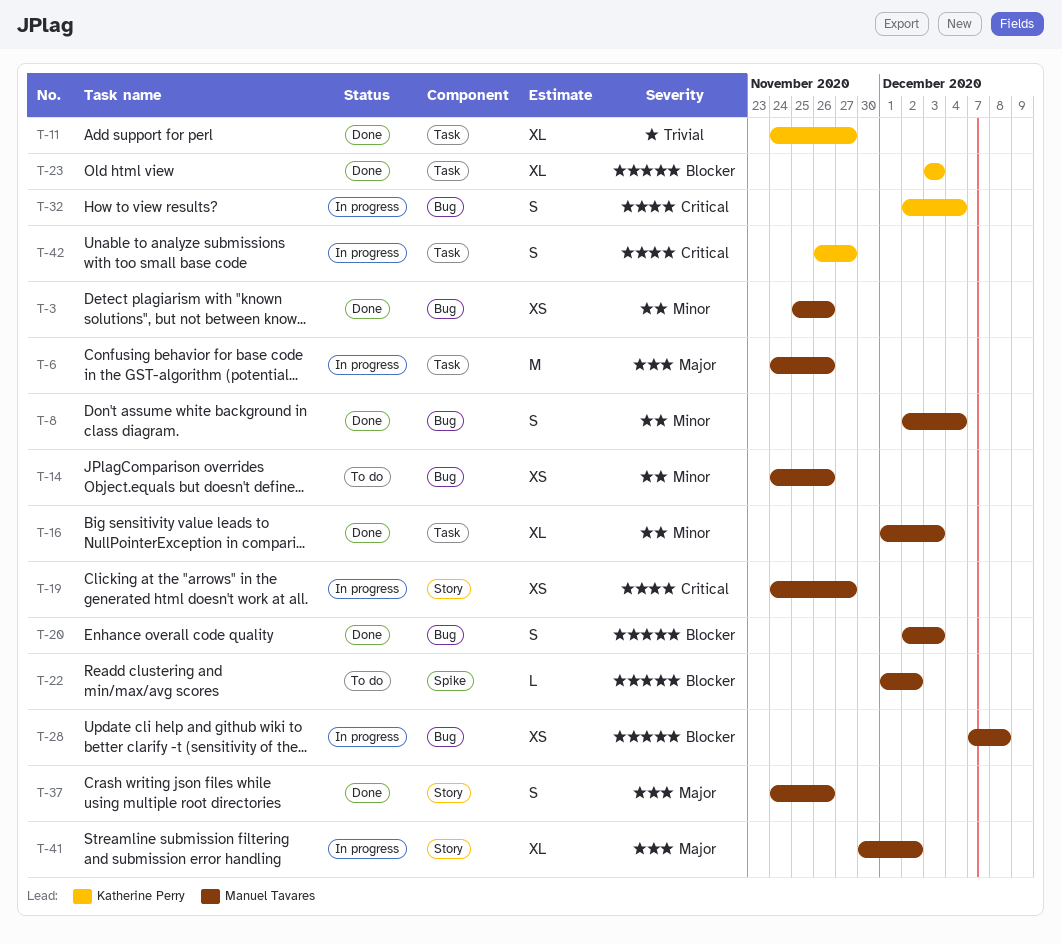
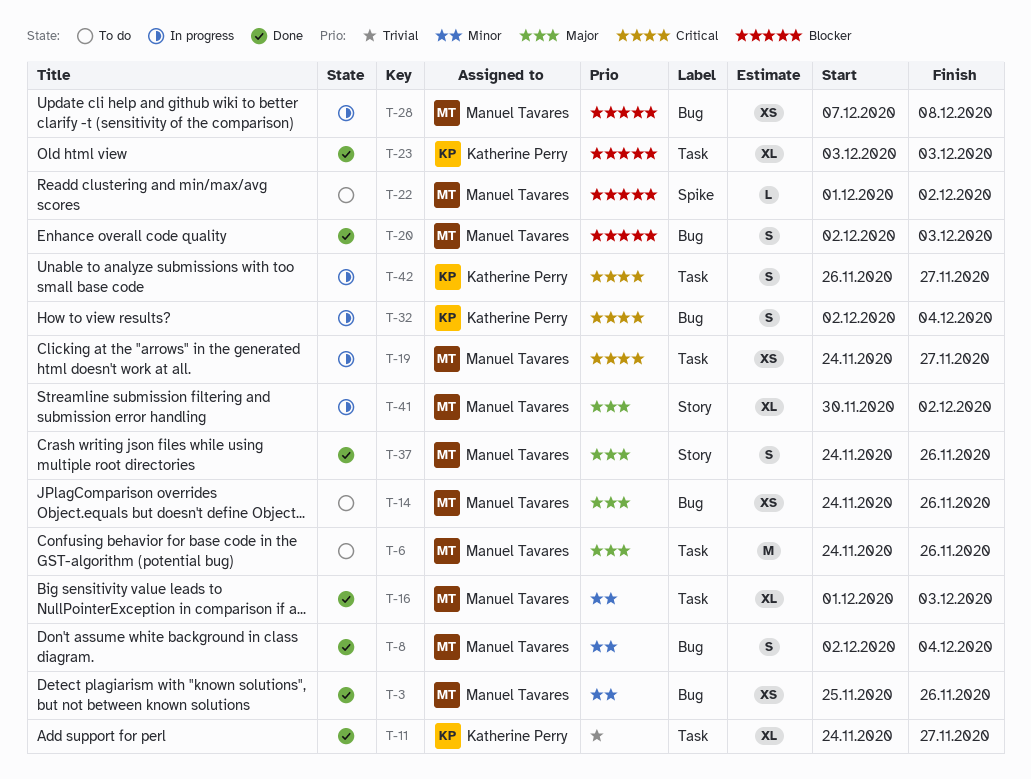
T-6, status: In progress -> To do
T-14, priority: Minor -> Major
T-19, label: Story -> Task

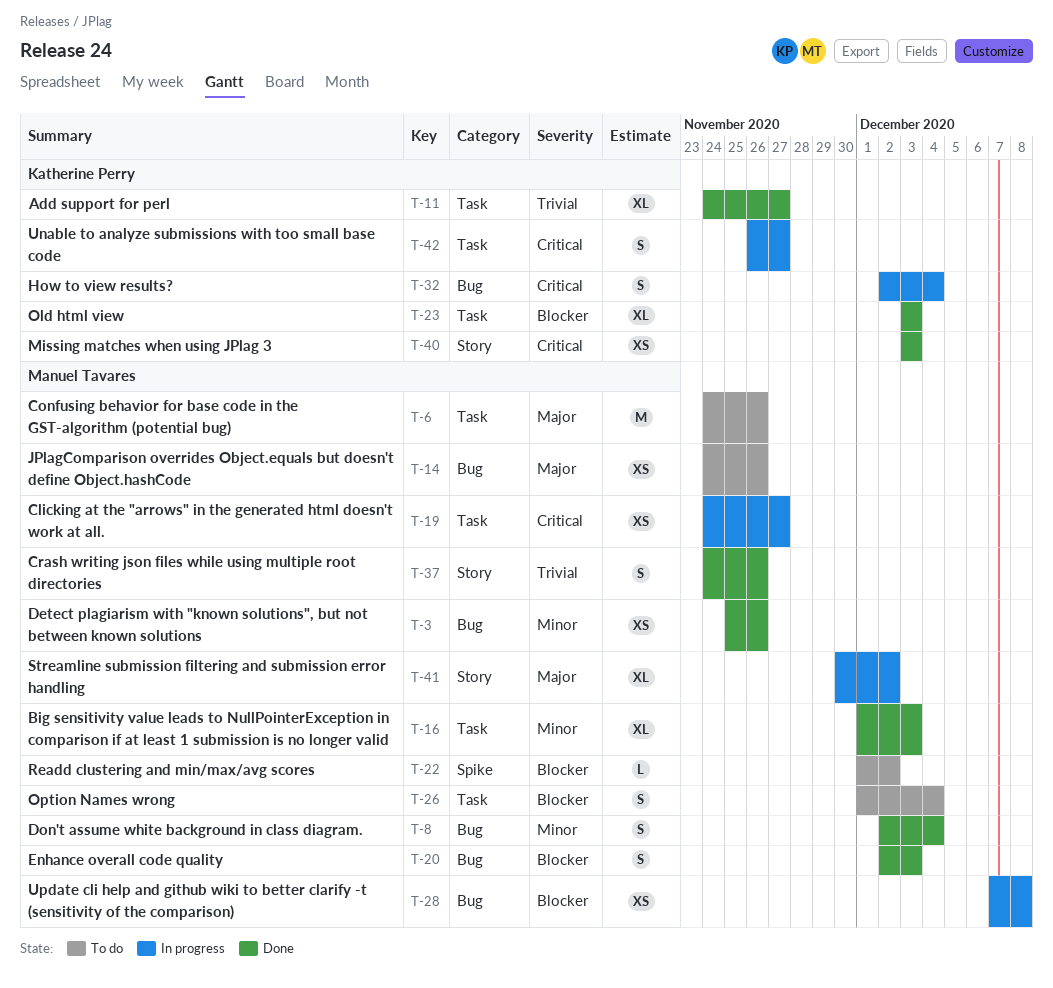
T-26: none -> present
T-37, priority: Major -> Trivial
T-40: none -> present

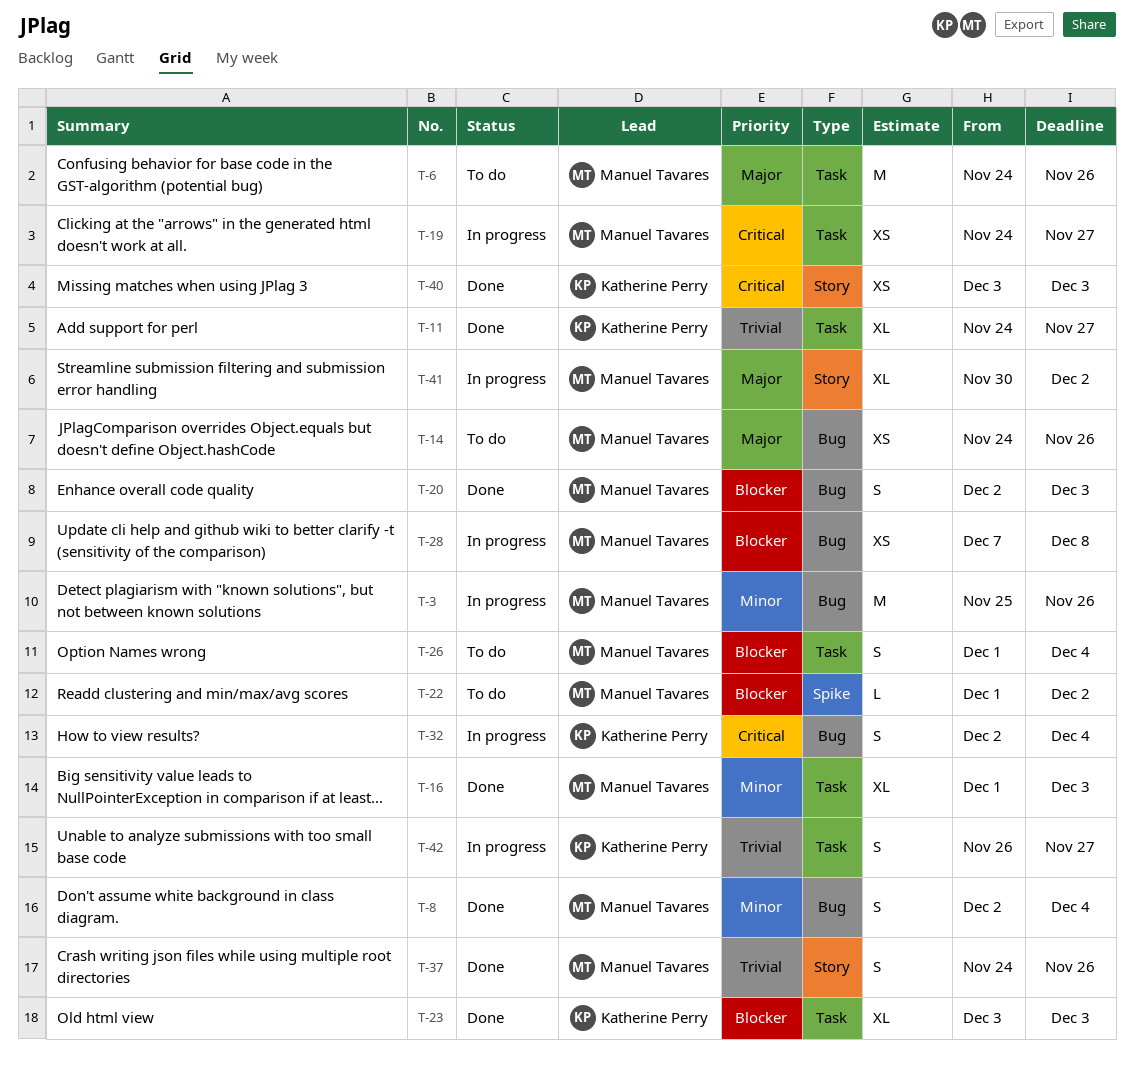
T-3, status: Done -> In progress
T-3, estimate: XS -> M
T-42, priority: Critical -> Trivial

